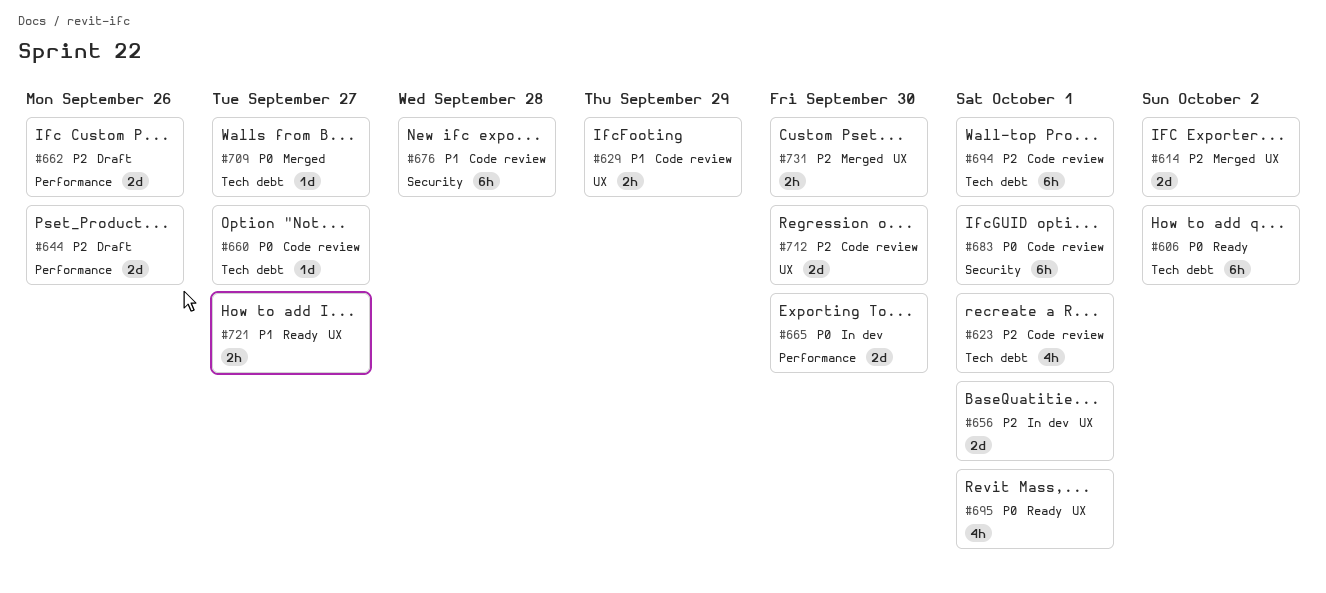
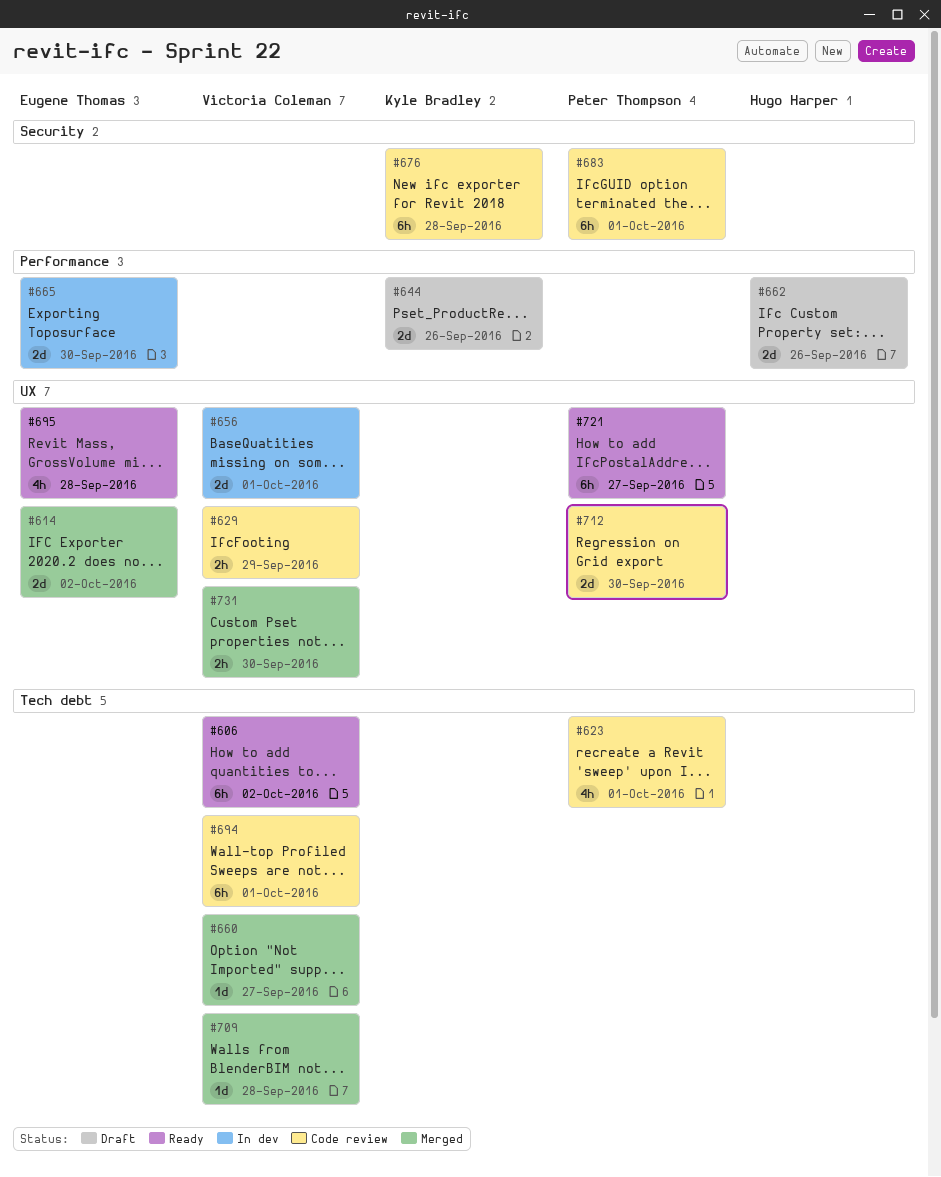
#660, status: Code review -> Merged
#695, due: Oct 1 -> Sep 28
#709, due: Sep 27 -> Sep 28
#721, estimate: 2h -> 6h

